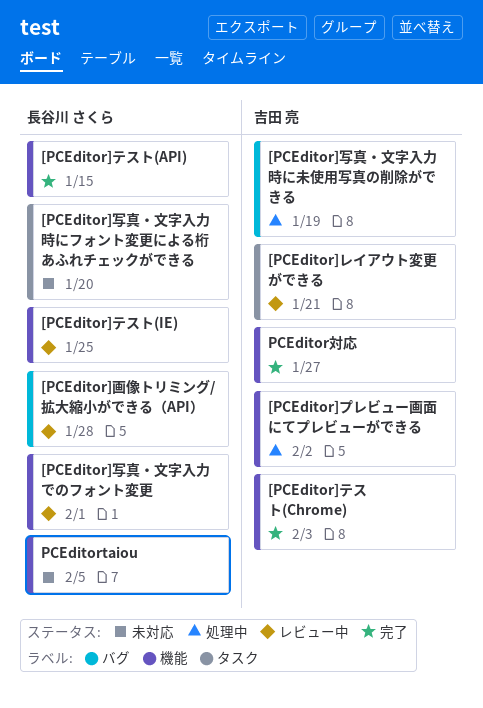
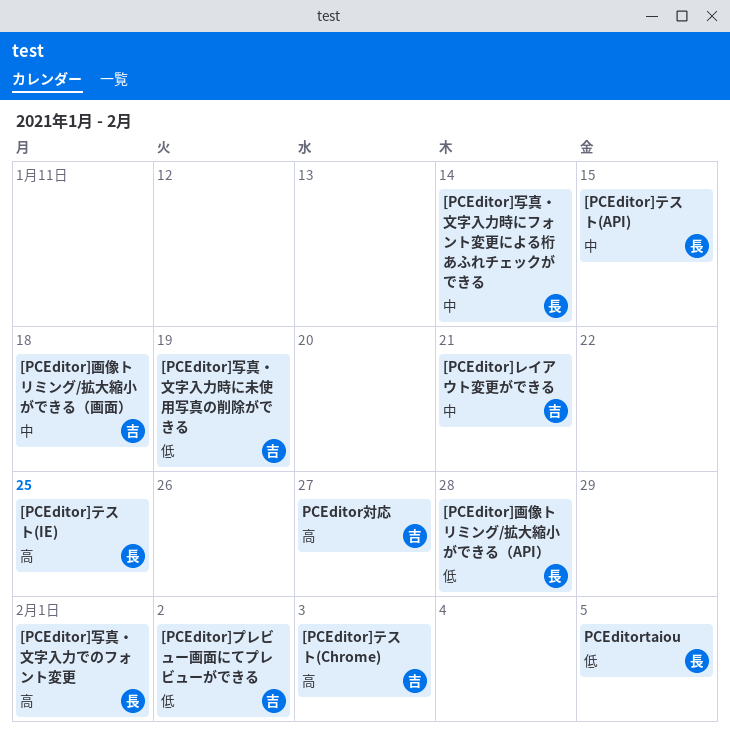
[PCEditor]写真・文字入力時にフォント変更による桁あふれチェックができる, due: Jan 20 -> Jan 14
[PCEditor]画像トリミング/拡大縮小ができる（画面）: none -> present

